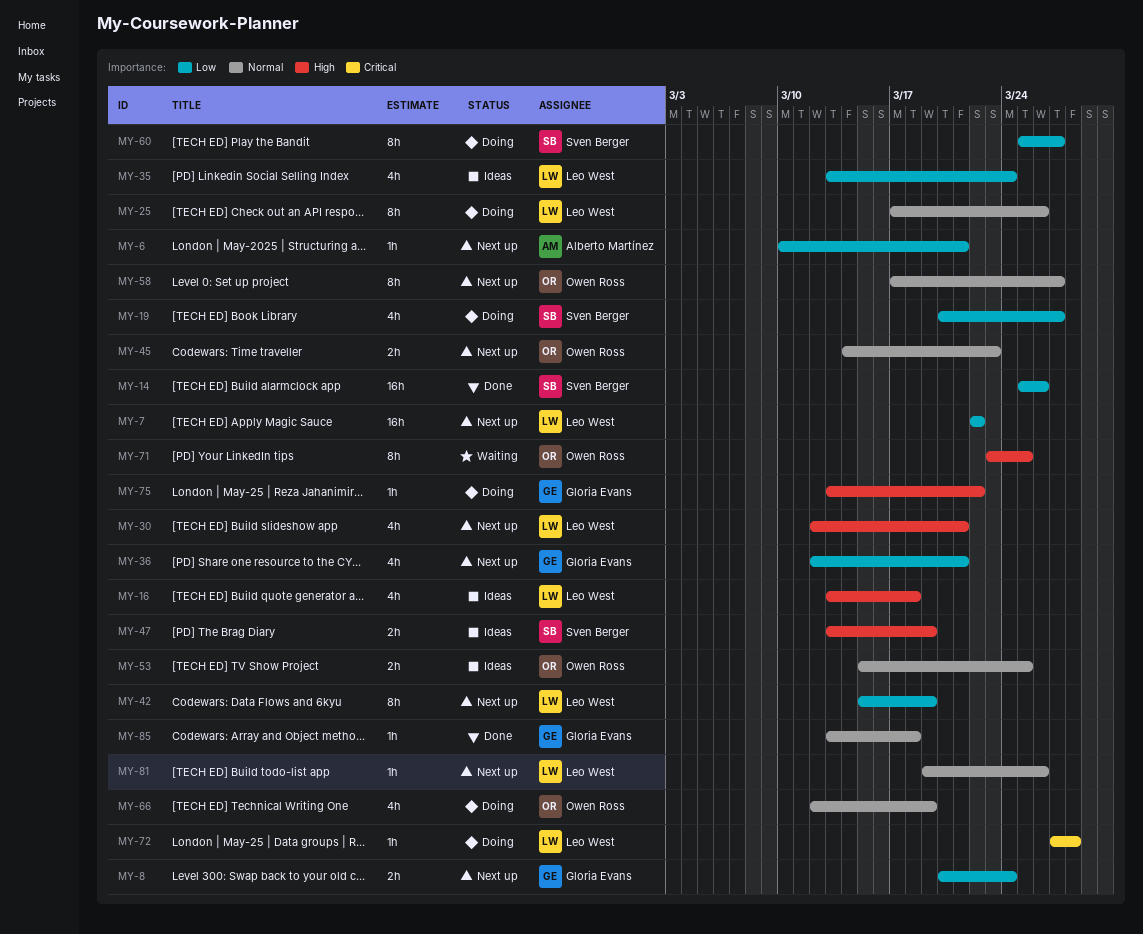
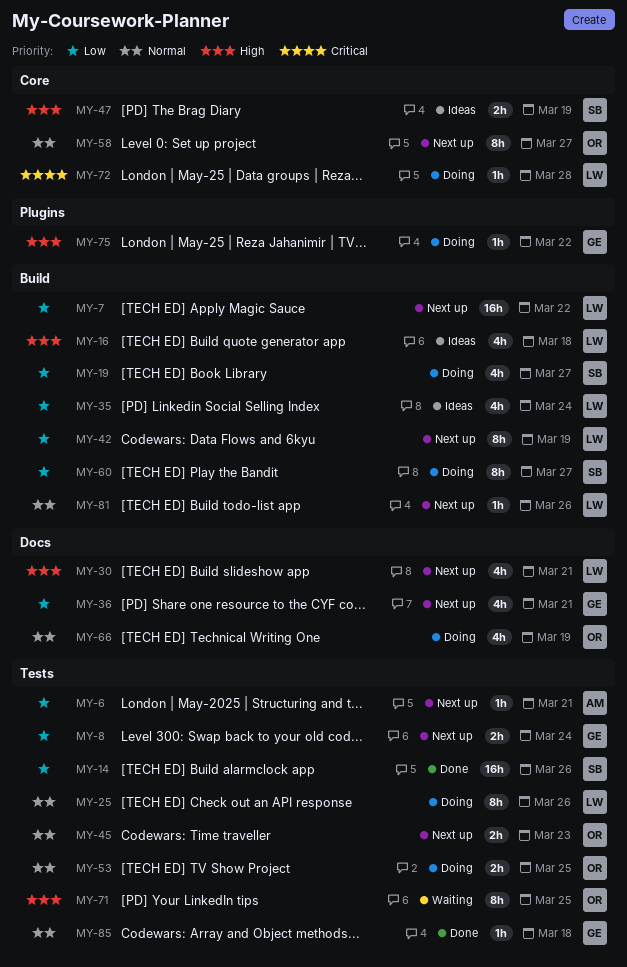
MY-53, status: Ideas -> Doing

